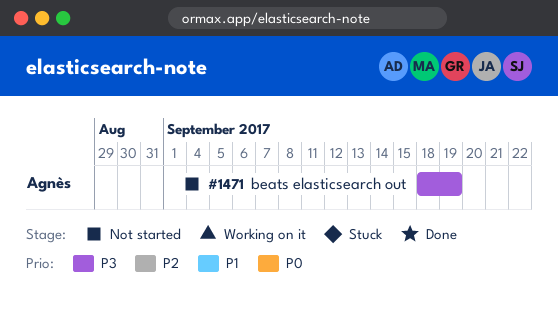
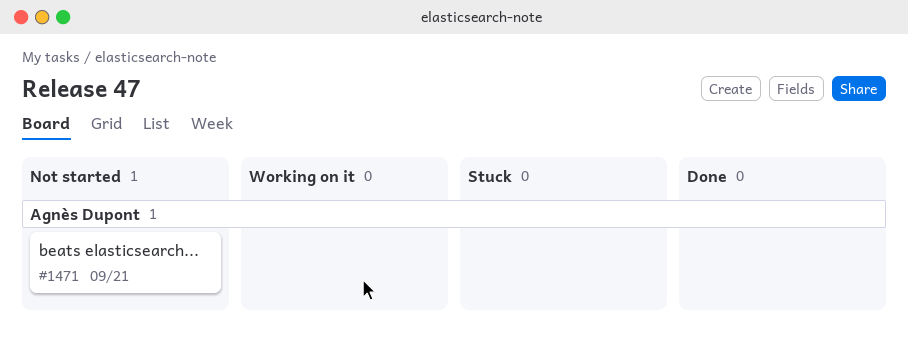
#1471, due: Sep 19 -> Sep 21

